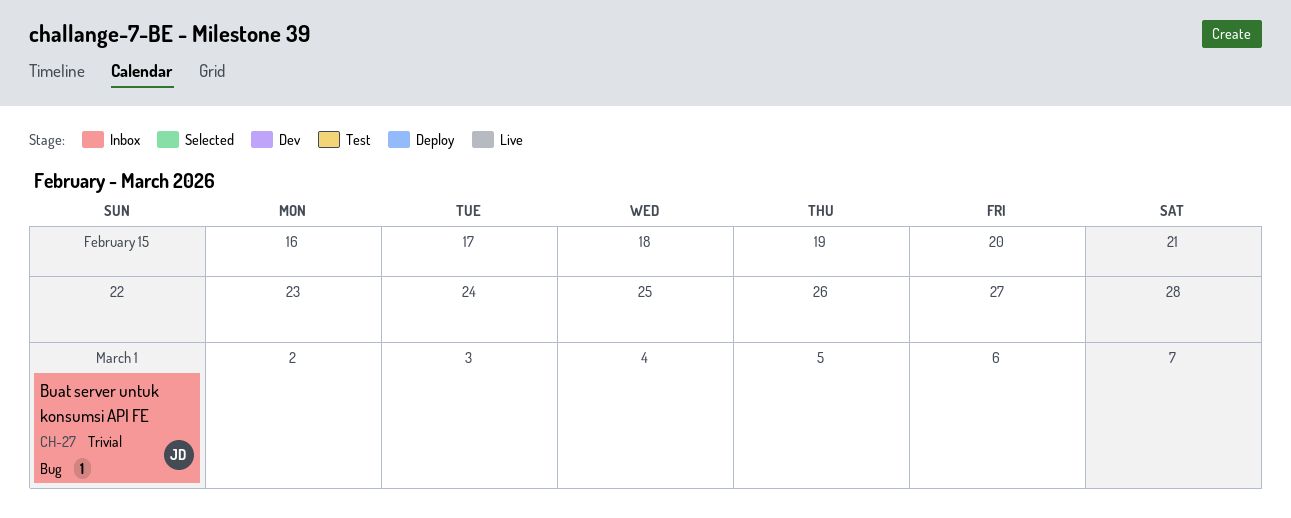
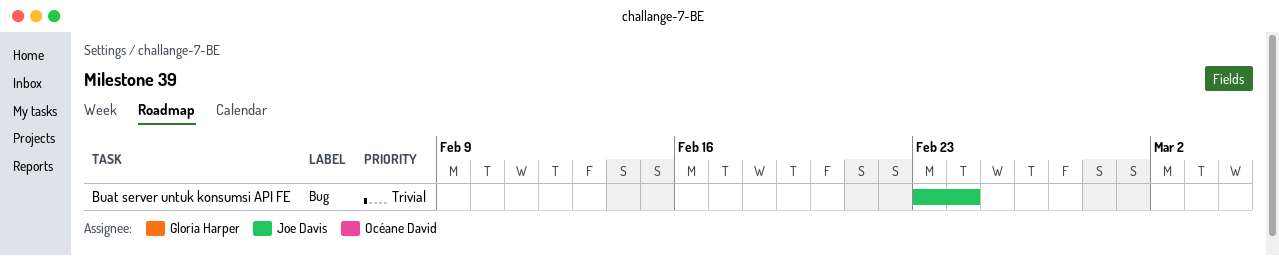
Buat server untuk konsumsi API FE, due: Mar 1 -> Feb 24

